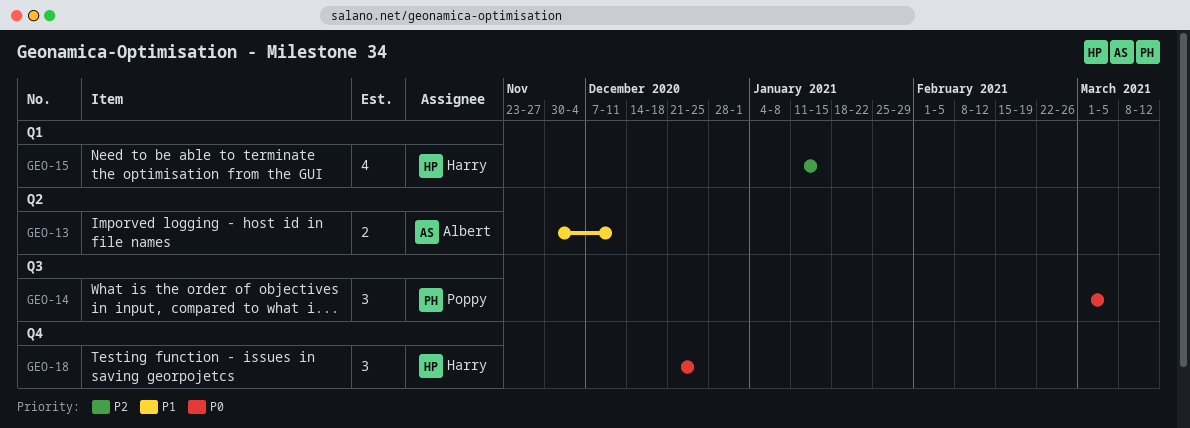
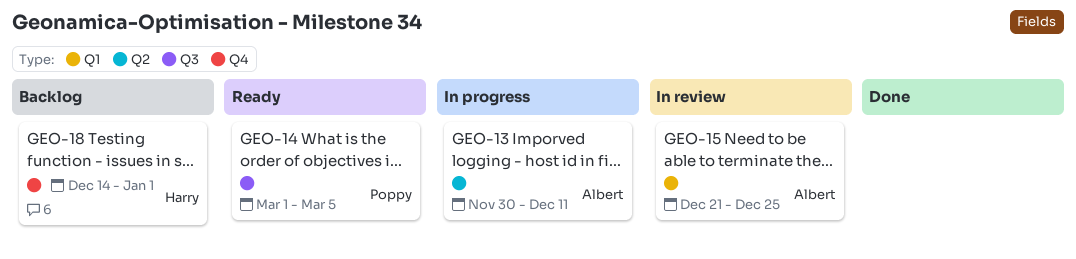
GEO-15, owner: Harry -> Albert
GEO-15, start: Jan 11 -> Dec 21
GEO-15, due: Jan 15 -> Dec 25
GEO-18, start: Dec 21 -> Dec 14
GEO-18, due: Dec 25 -> Jan 1

